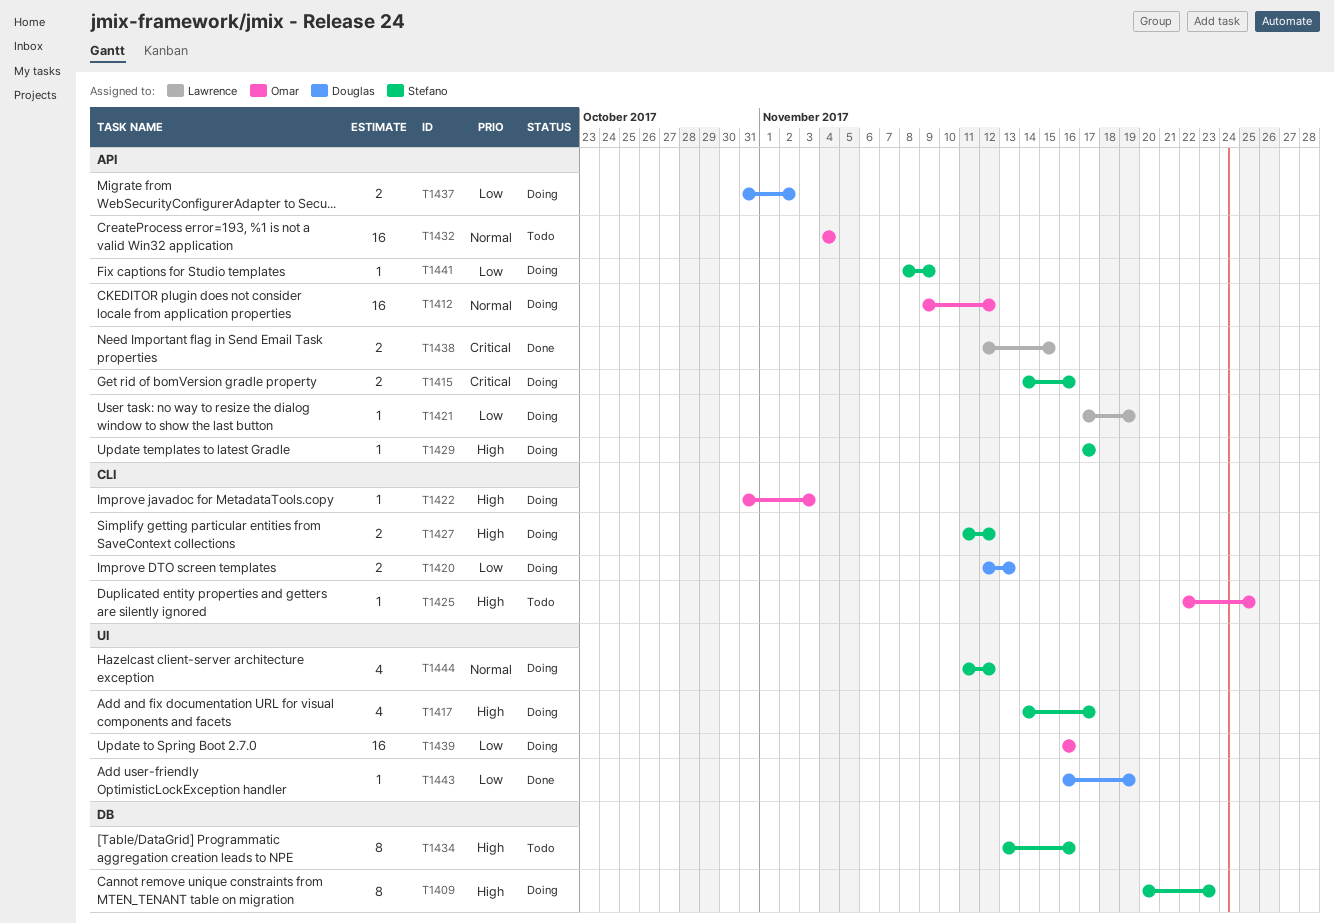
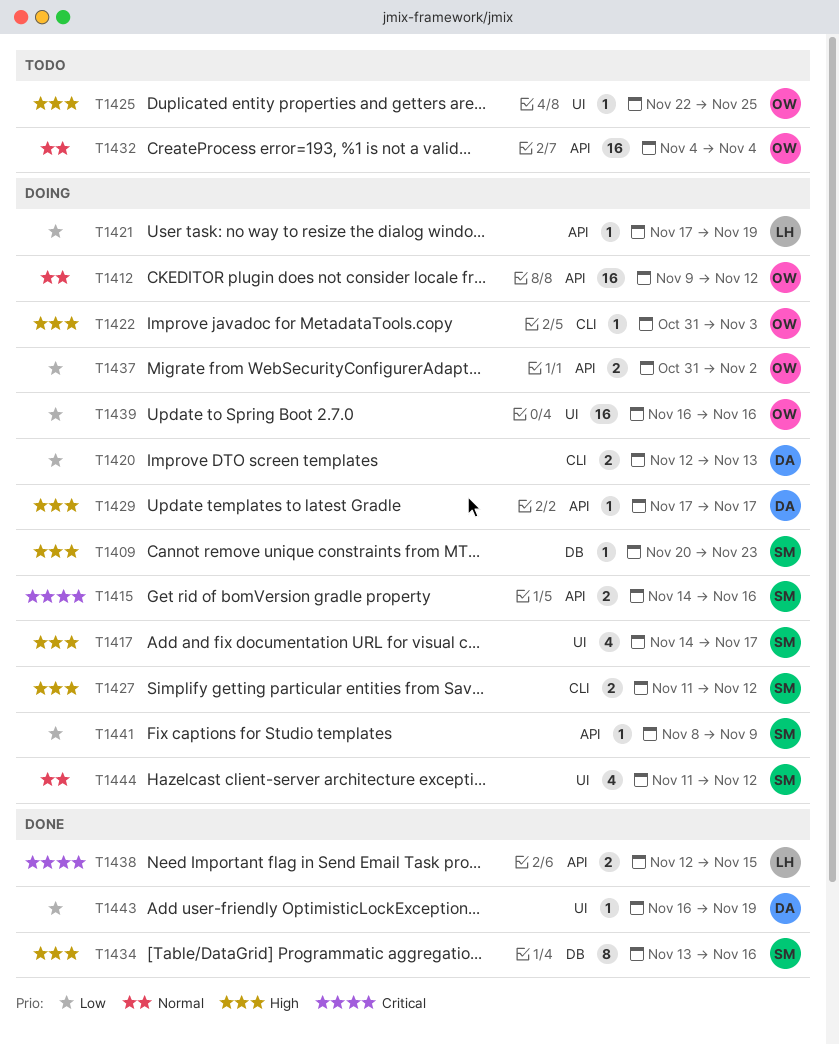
T1409, estimate: 8 -> 1
T1425, label: CLI -> UI
T1429, owner: Stefano -> Douglas
T1434, status: Todo -> Done
T1437, owner: Douglas -> Omar

